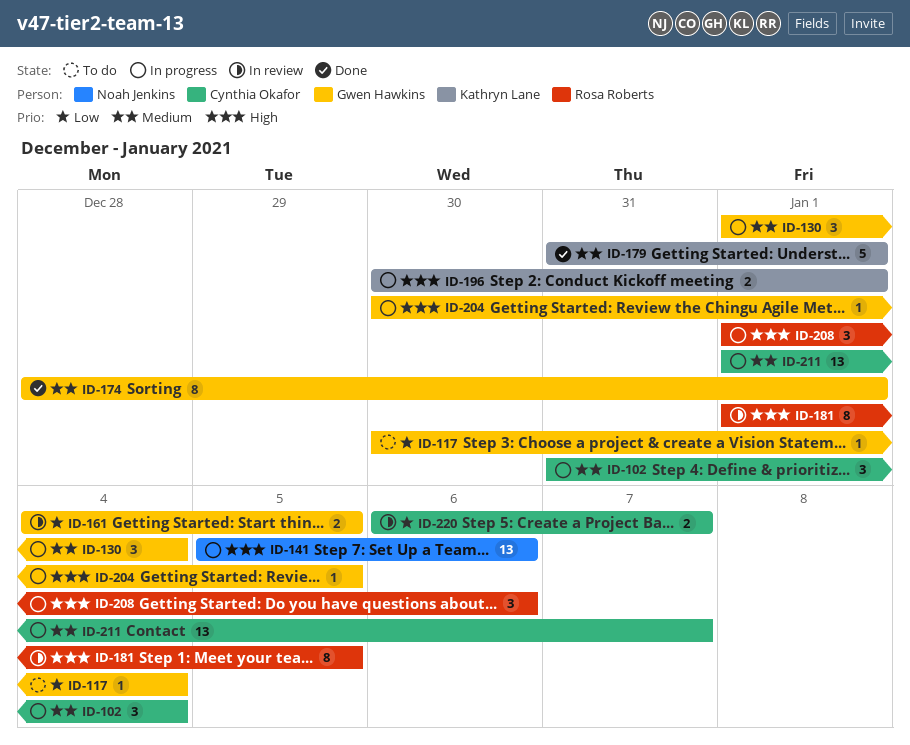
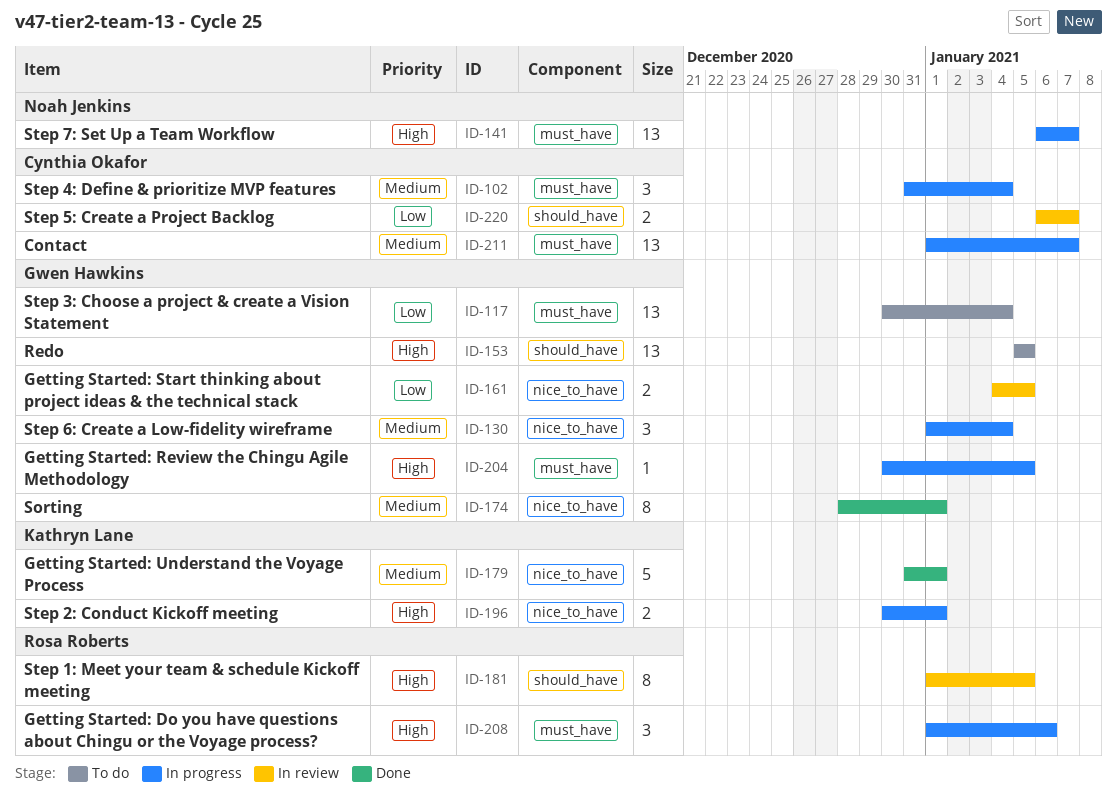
ID-117, estimate: 1 -> 13
ID-141, start: Jan 5 -> Jan 6
ID-141, due: Jan 6 -> Jan 7
ID-153: none -> present

